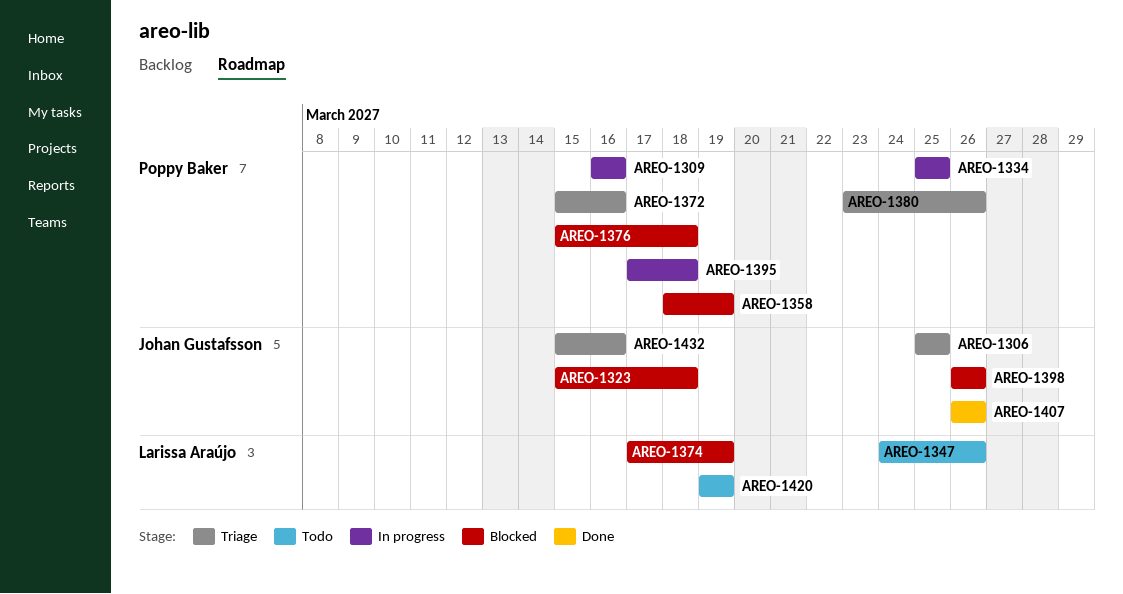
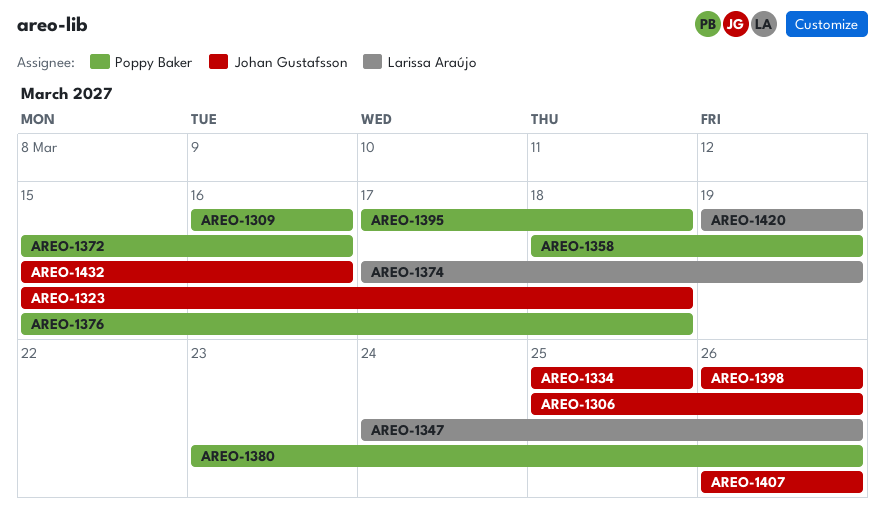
AREO-1306, due: Mar 25 -> Mar 26
AREO-1334, owner: Poppy Baker -> Johan Gustafsson

